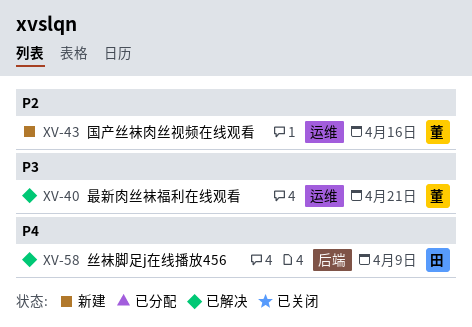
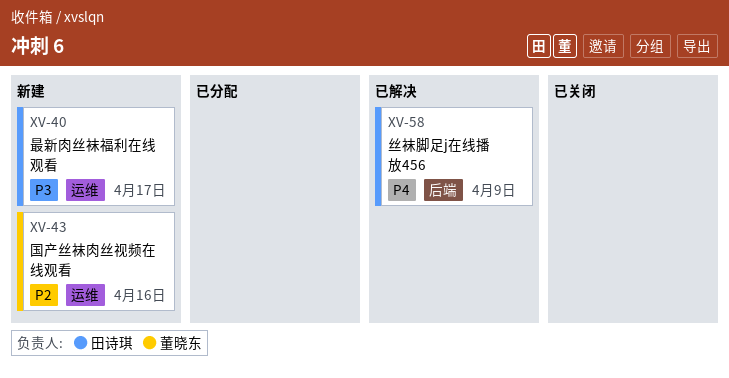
XV-40, status: 已解决 -> 新建
XV-40, owner: 董晓东 -> 田诗琪
XV-40, due: Apr 21 -> Apr 17

